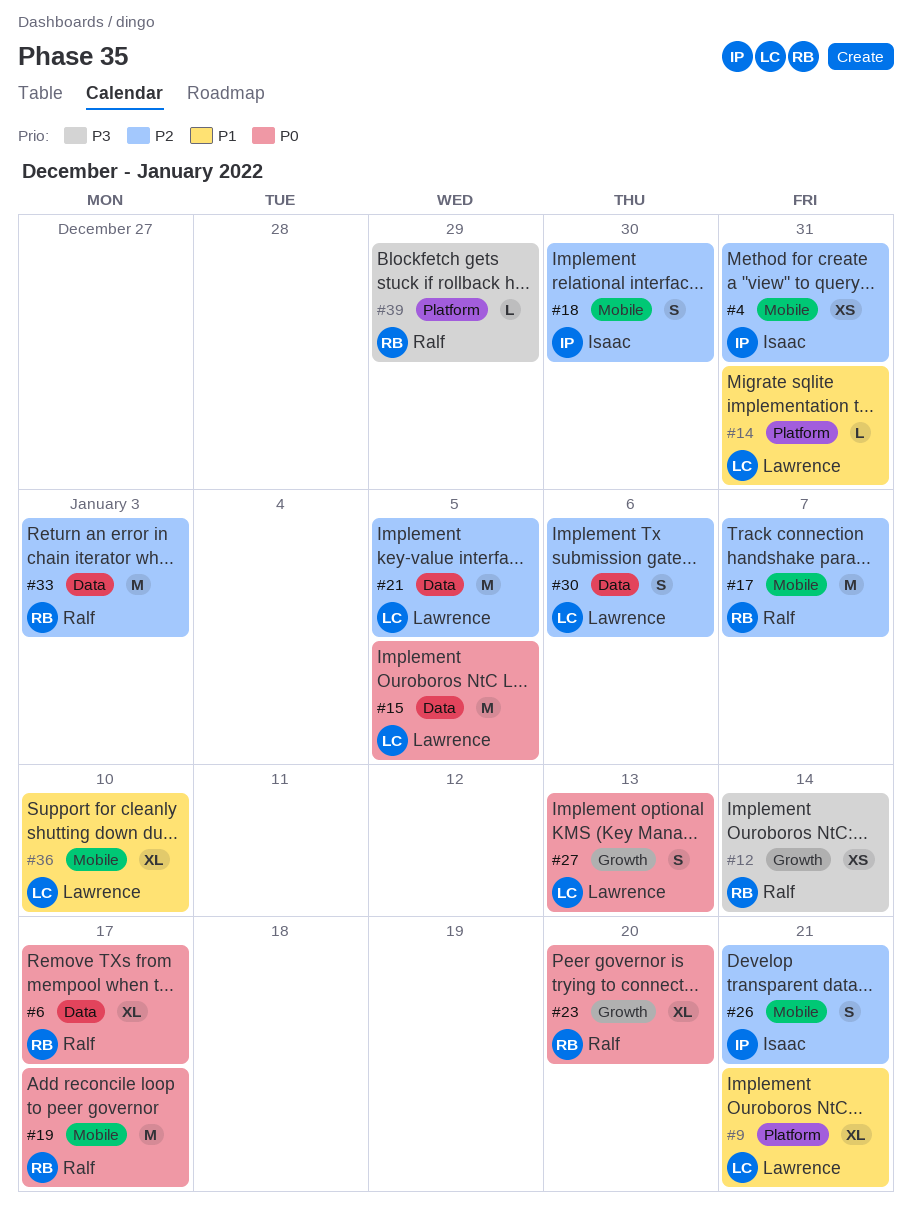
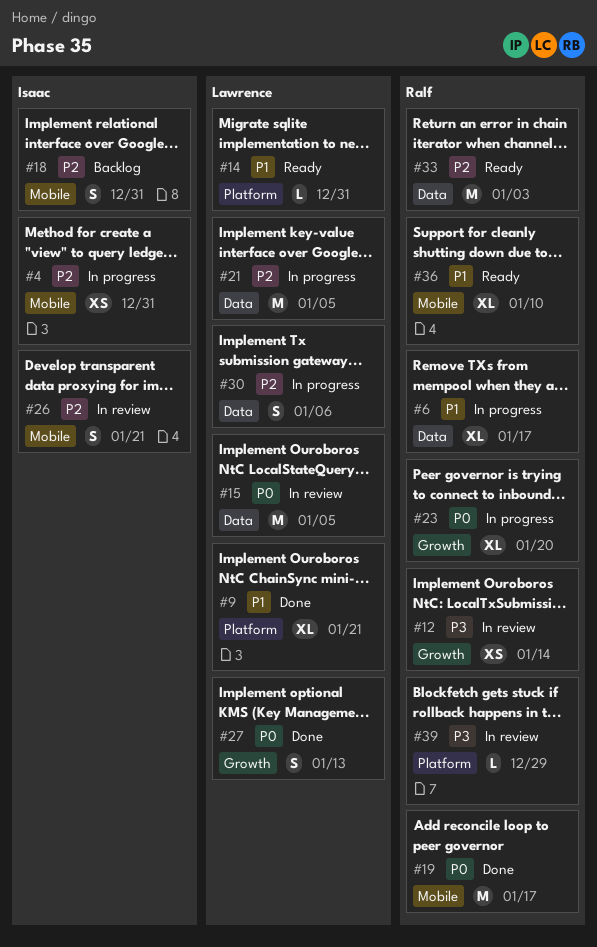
#6, priority: P0 -> P1
#17: present -> none
#18, due: Dec 30 -> Dec 31
#36, owner: Lawrence -> Ralf

